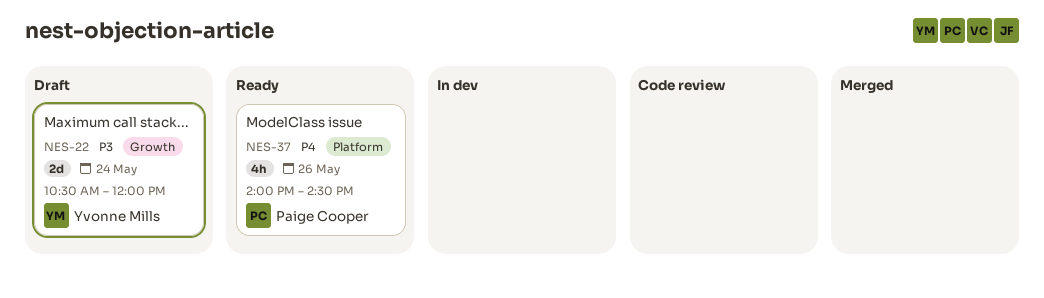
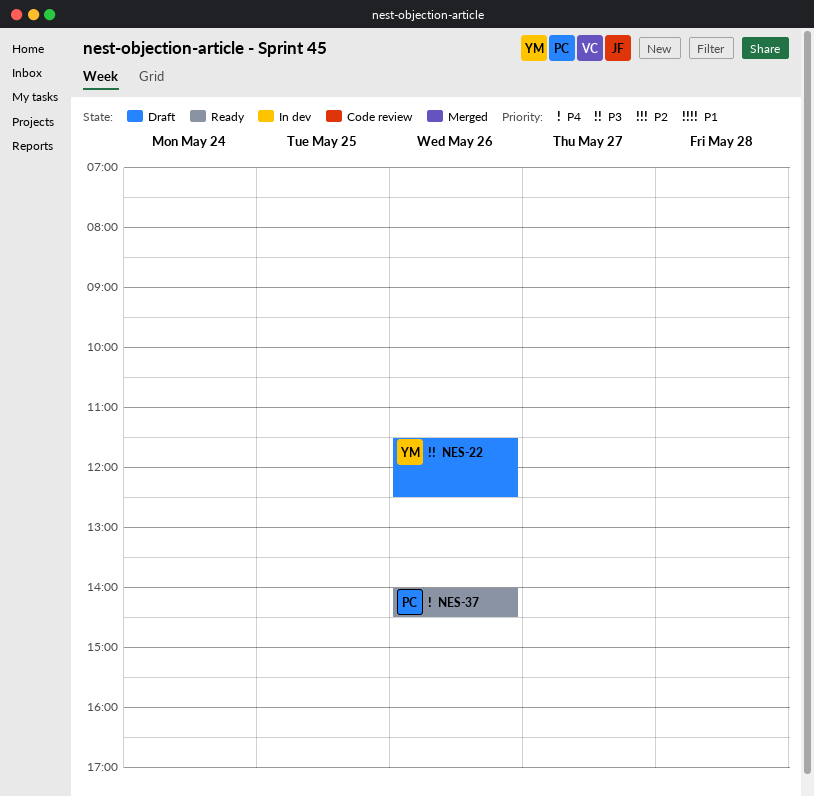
NES-22, day: May 24 -> May 26
NES-22, begins: 10:30 -> 11:30
NES-22, ends: 12:00 -> 12:30

